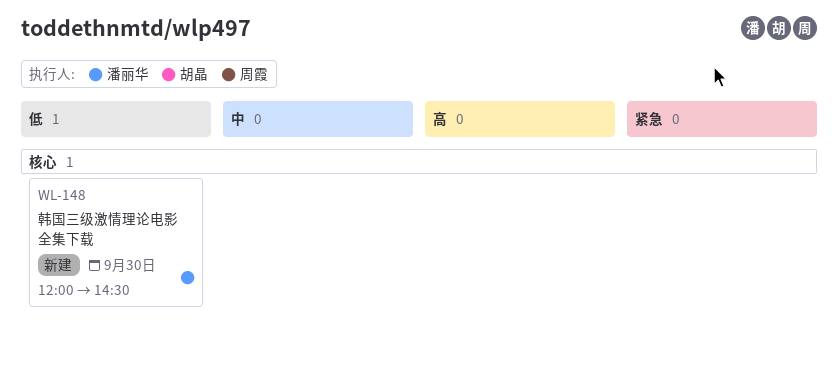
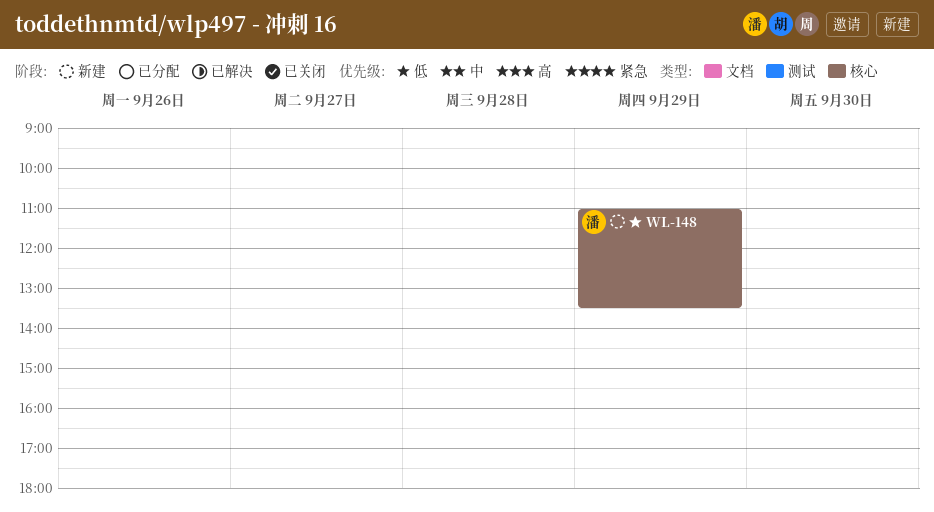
WL-148, day: Sep 30 -> Sep 29
WL-148, begins: 12:00 -> 11:00
WL-148, ends: 14:30 -> 13:30

